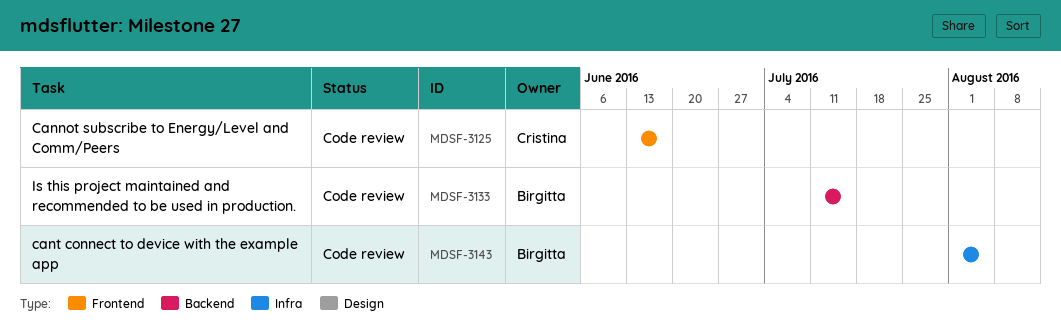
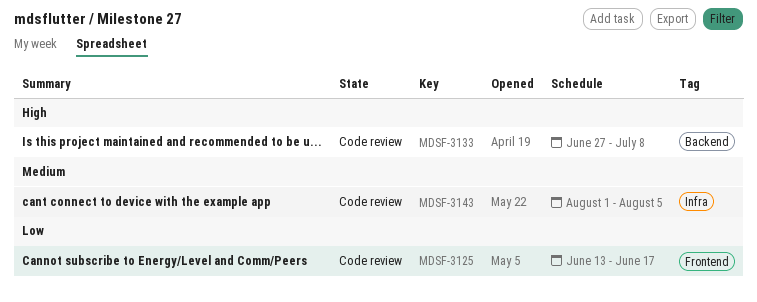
MDSF-3133, start: Jul 11 -> Jun 27
MDSF-3133, due: Jul 15 -> Jul 8

